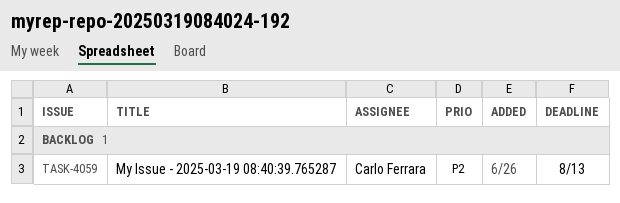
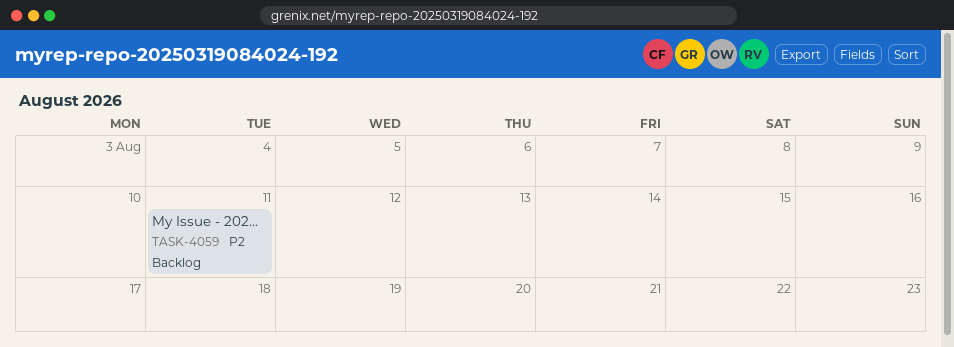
TASK-4059, due: Aug 13 -> Aug 11

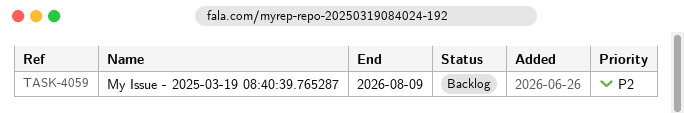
TASK-4059, due: Aug 11 -> Aug 9

